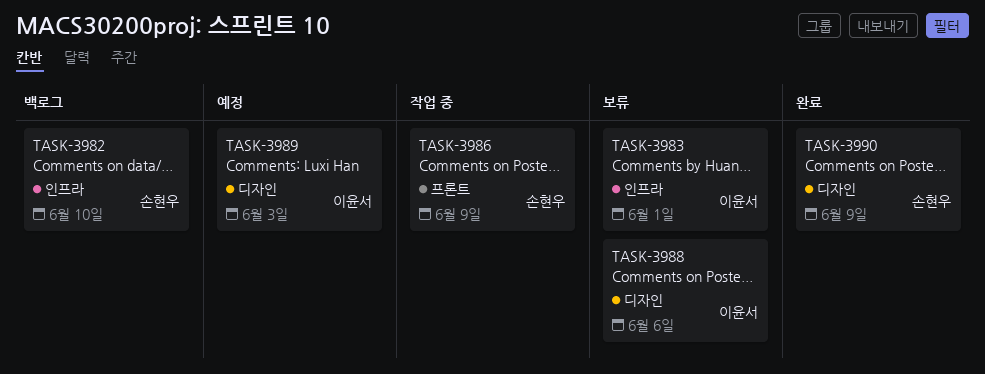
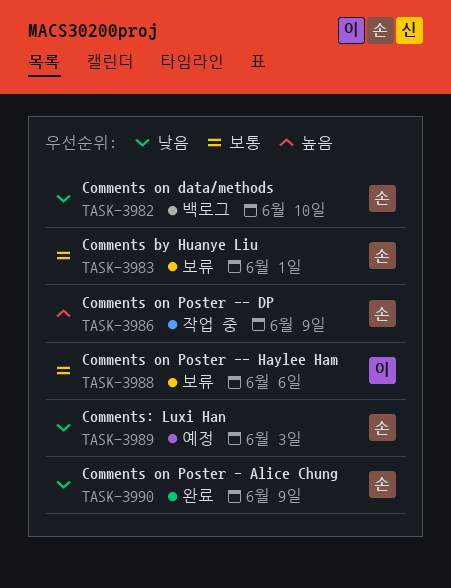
TASK-3983, owner: 이윤서 -> 손현우
TASK-3989, owner: 이윤서 -> 손현우

